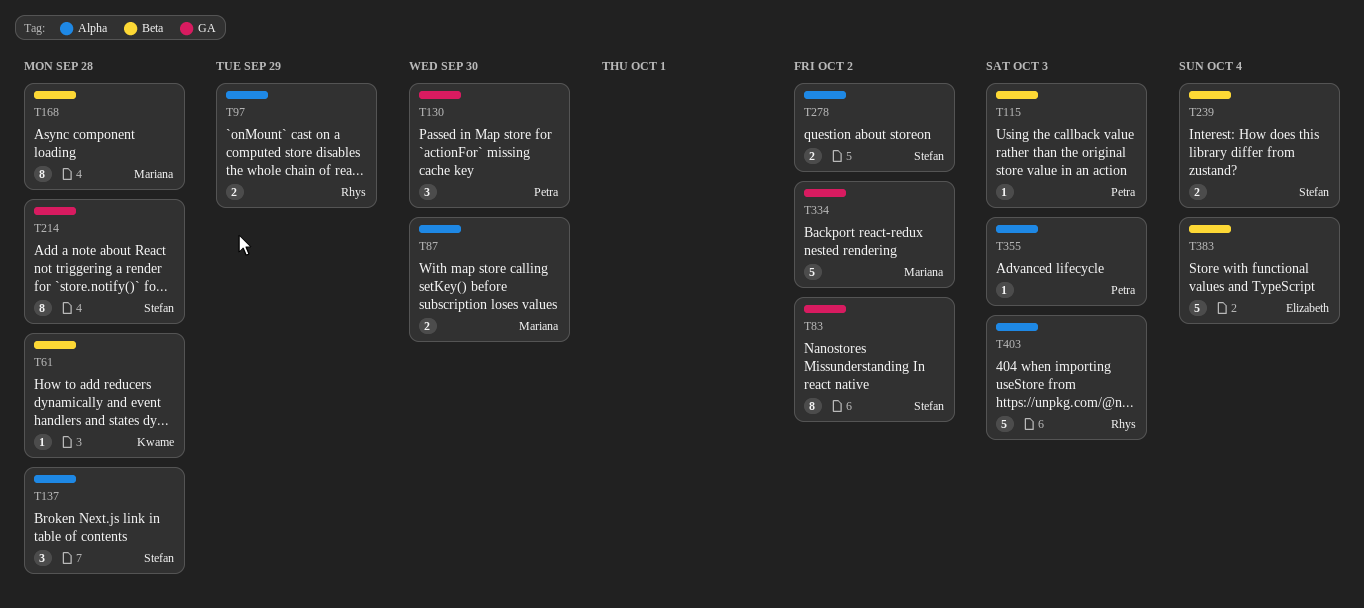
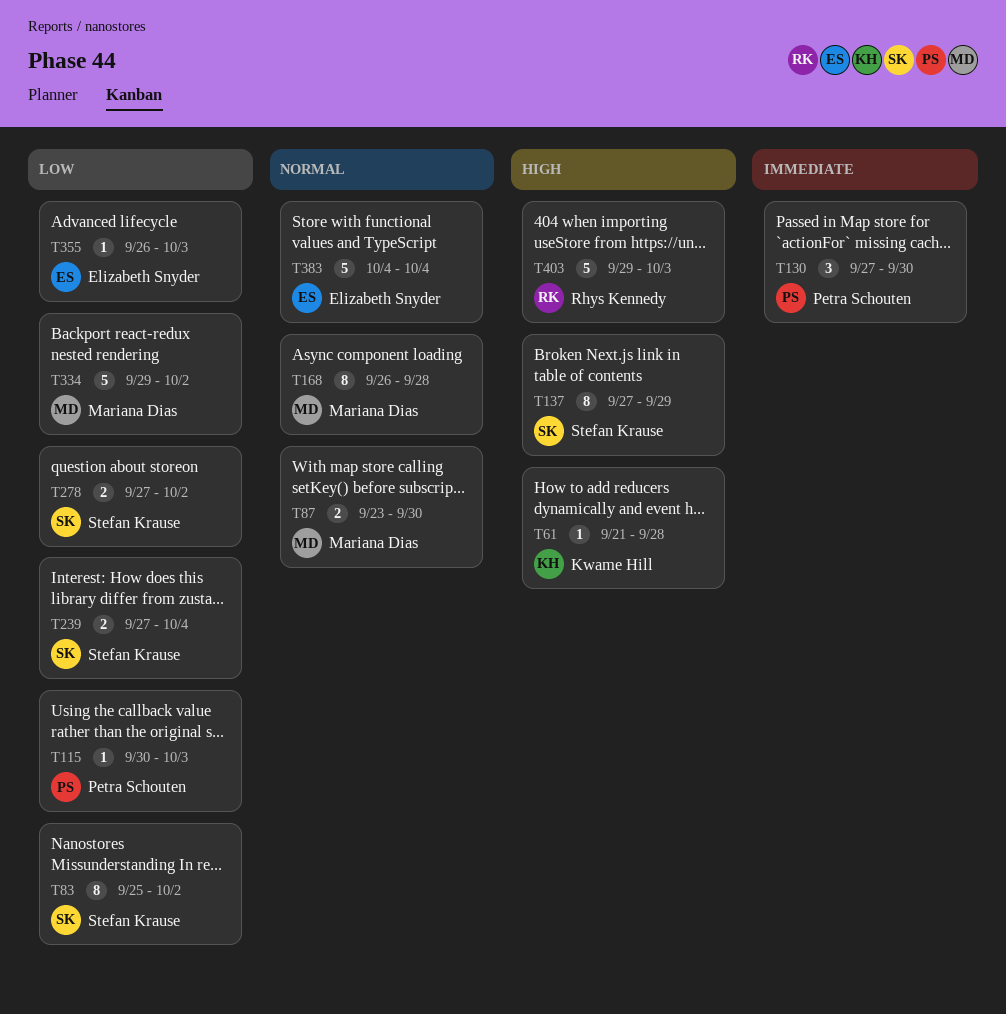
T97: present -> none
T137, estimate: 3 -> 8
T137, due: Sep 28 -> Sep 29
T214: present -> none
T355, owner: Petra Schouten -> Elizabeth Snyder

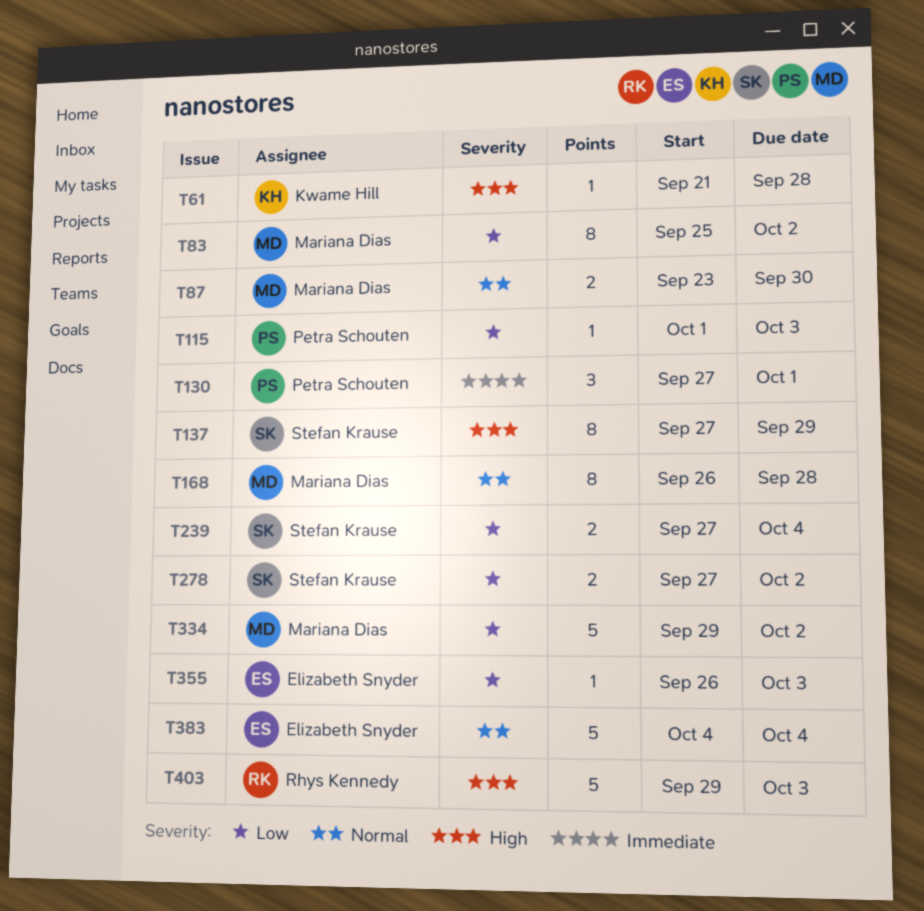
T83, owner: Stefan Krause -> Mariana Dias
T115, start: Sep 30 -> Oct 1
T130, due: Sep 30 -> Oct 1

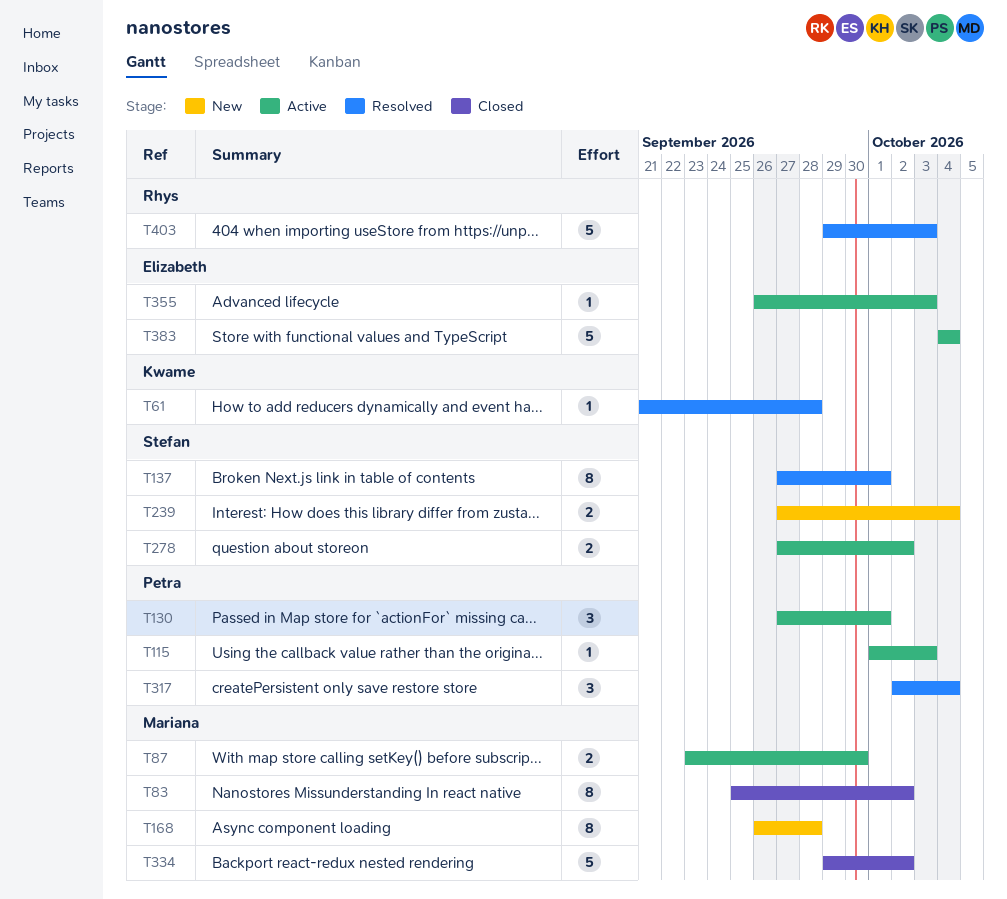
T137, due: Sep 29 -> Oct 1
T317: none -> present

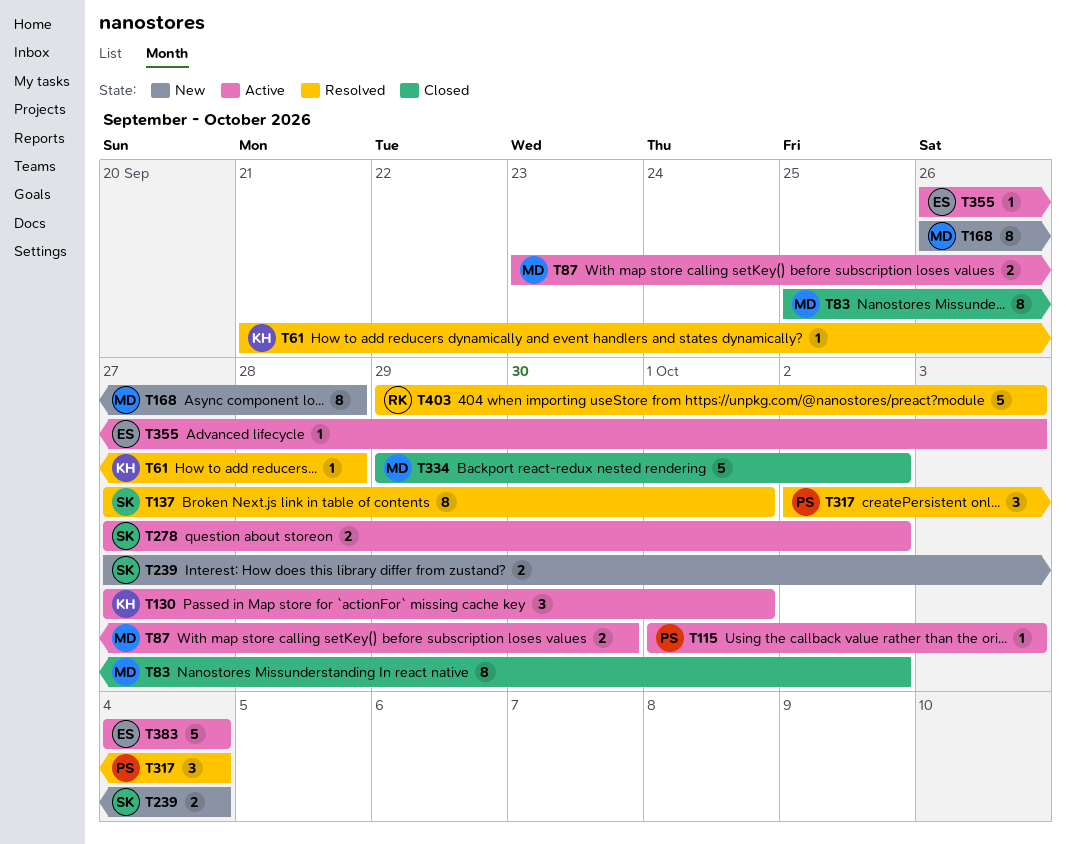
T130, owner: Petra -> Kwame

